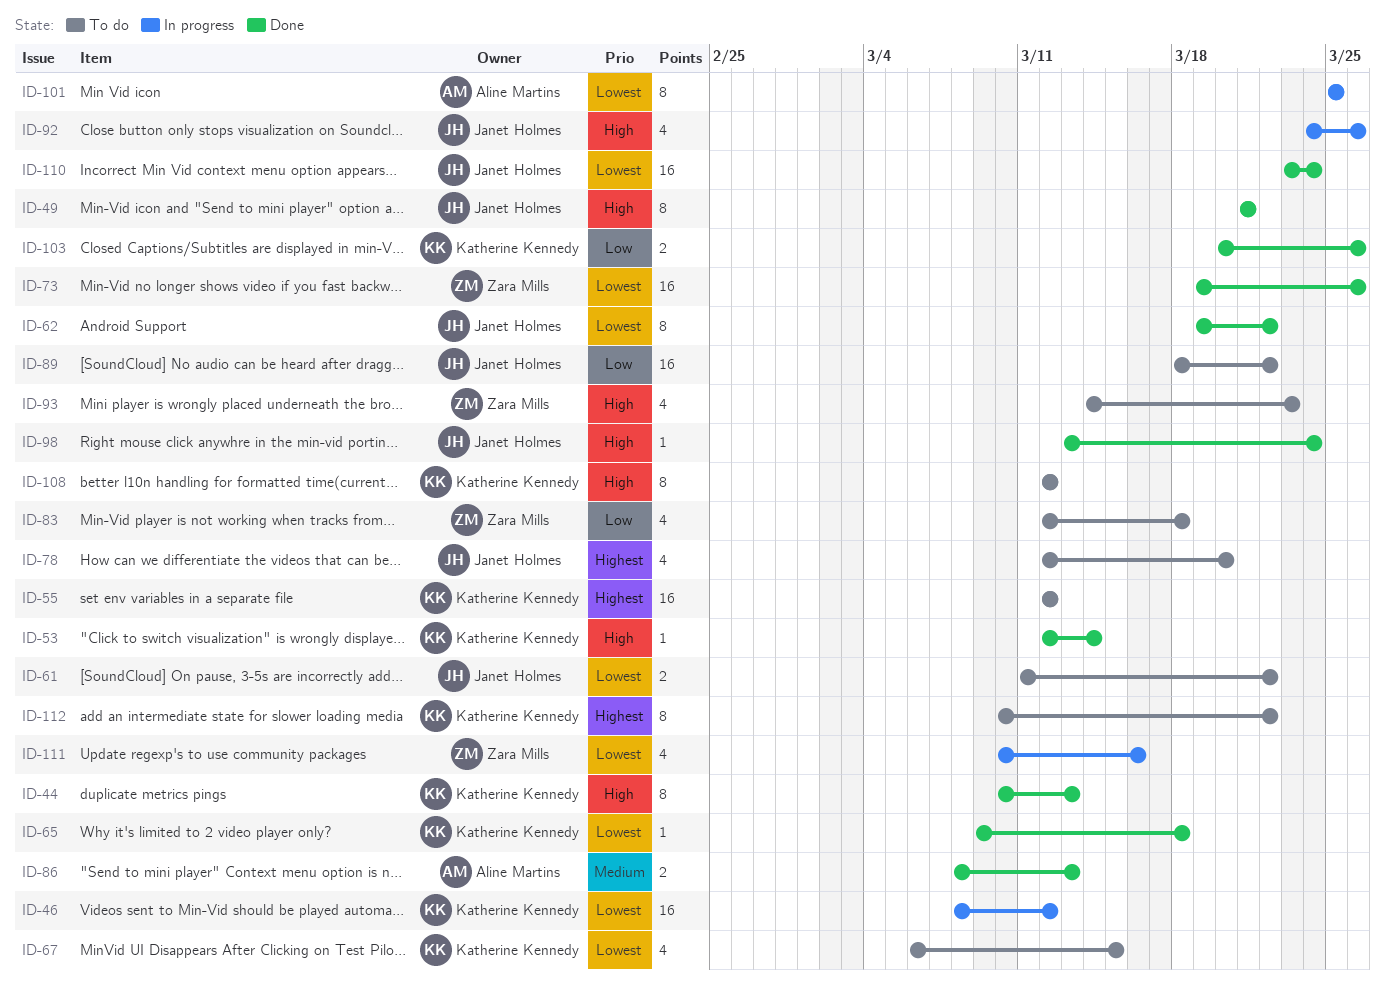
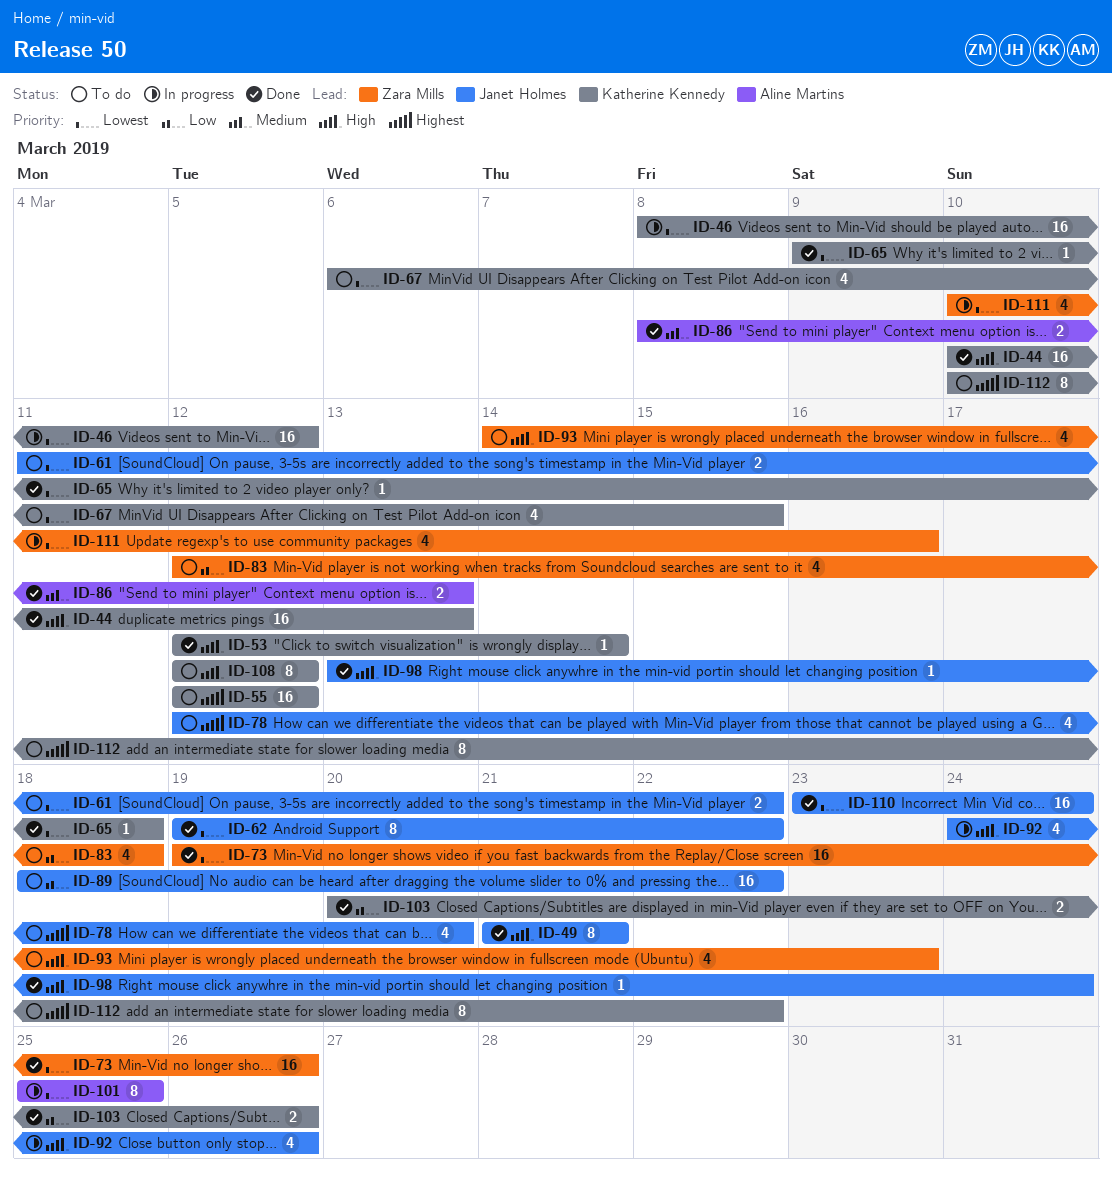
ID-44, estimate: 8 -> 16

